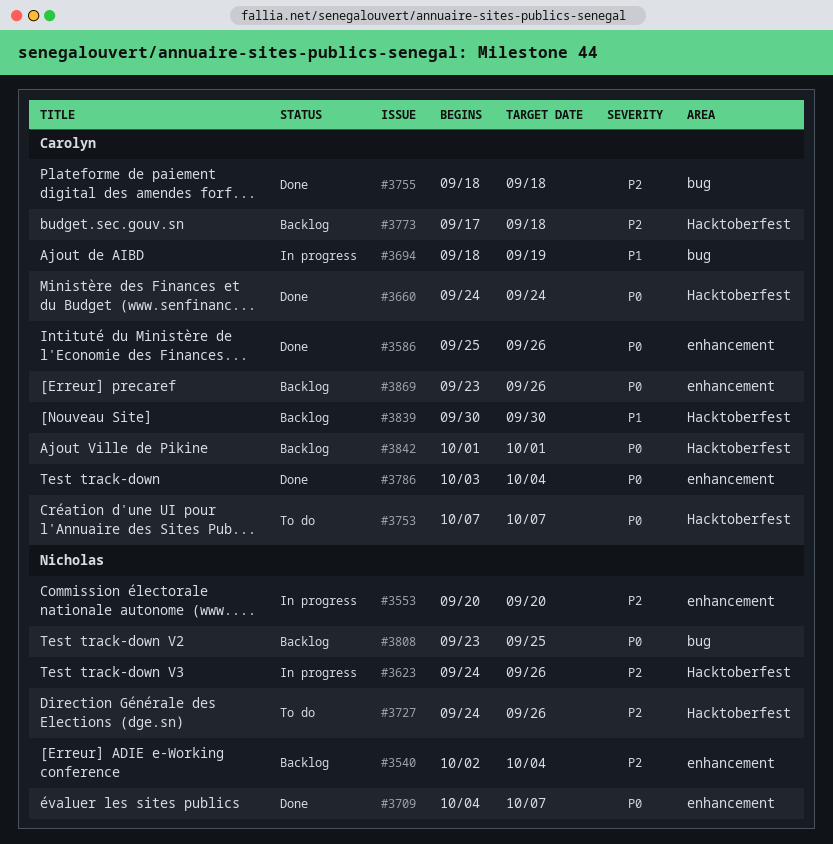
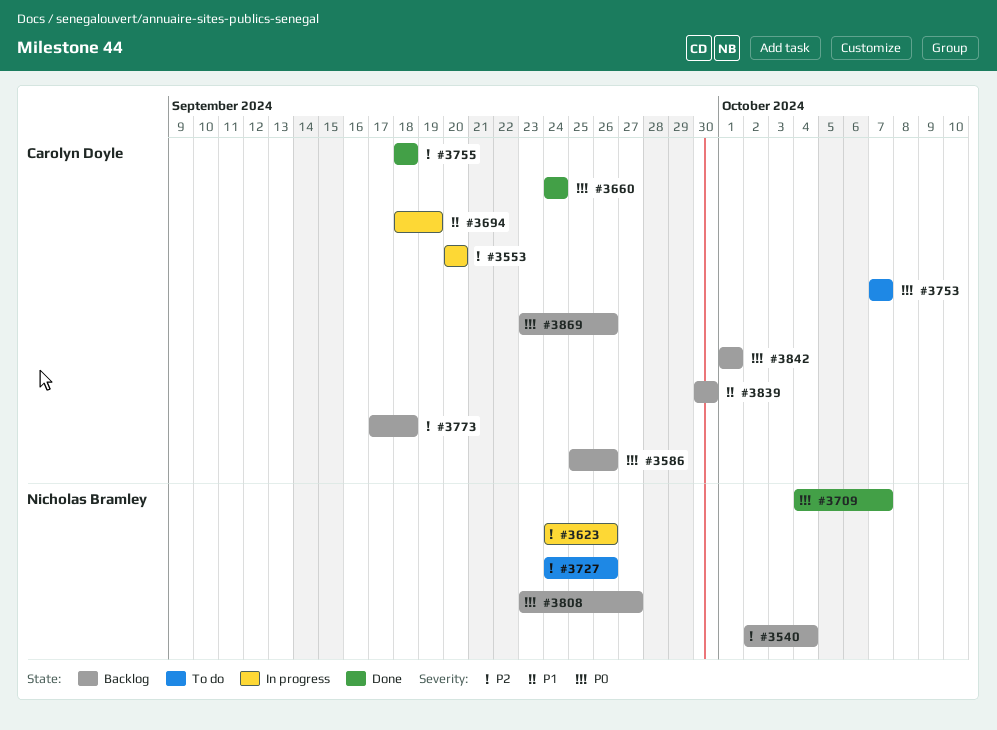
#3553, owner: Nicholas Bramley -> Carolyn Doyle
#3586, status: Done -> Backlog
#3786: present -> none
#3808, due: Sep 25 -> Sep 27

